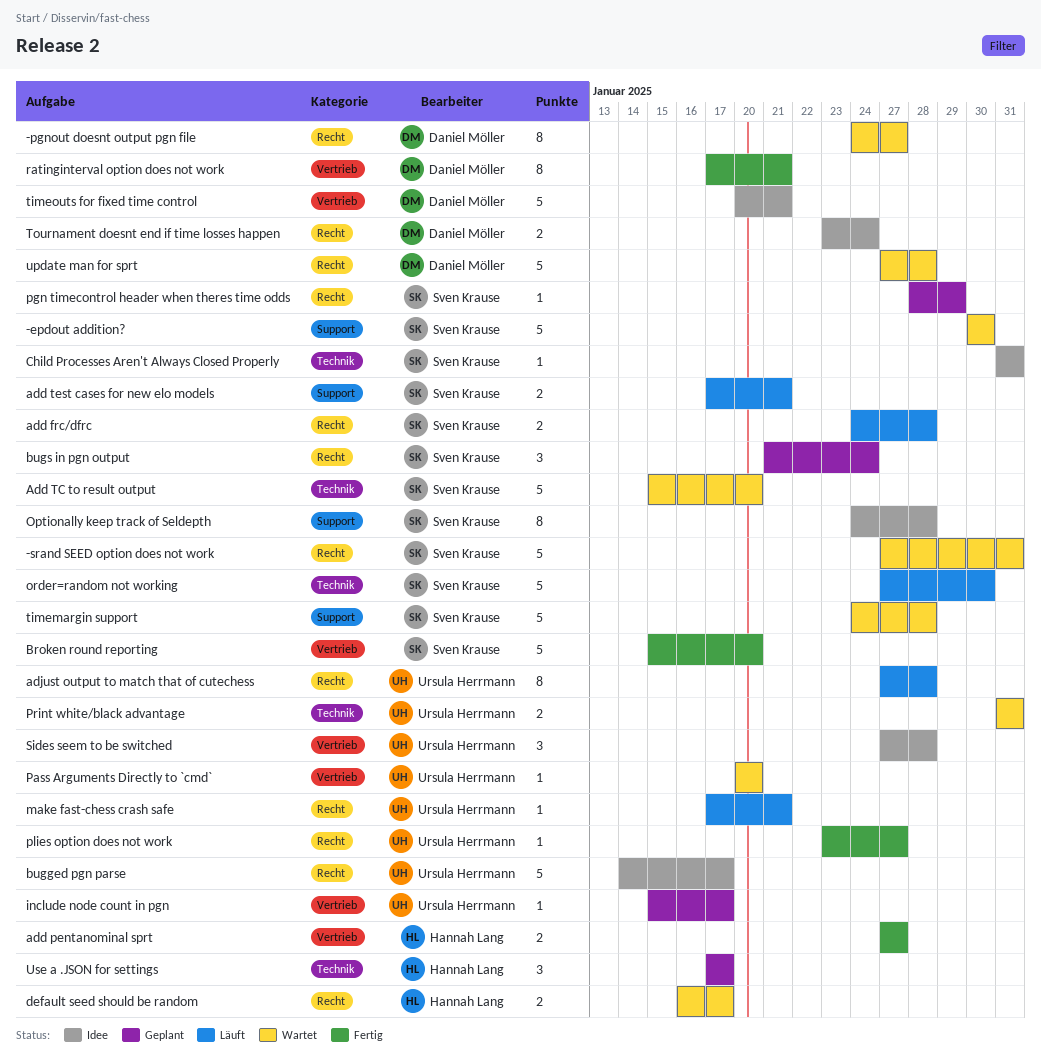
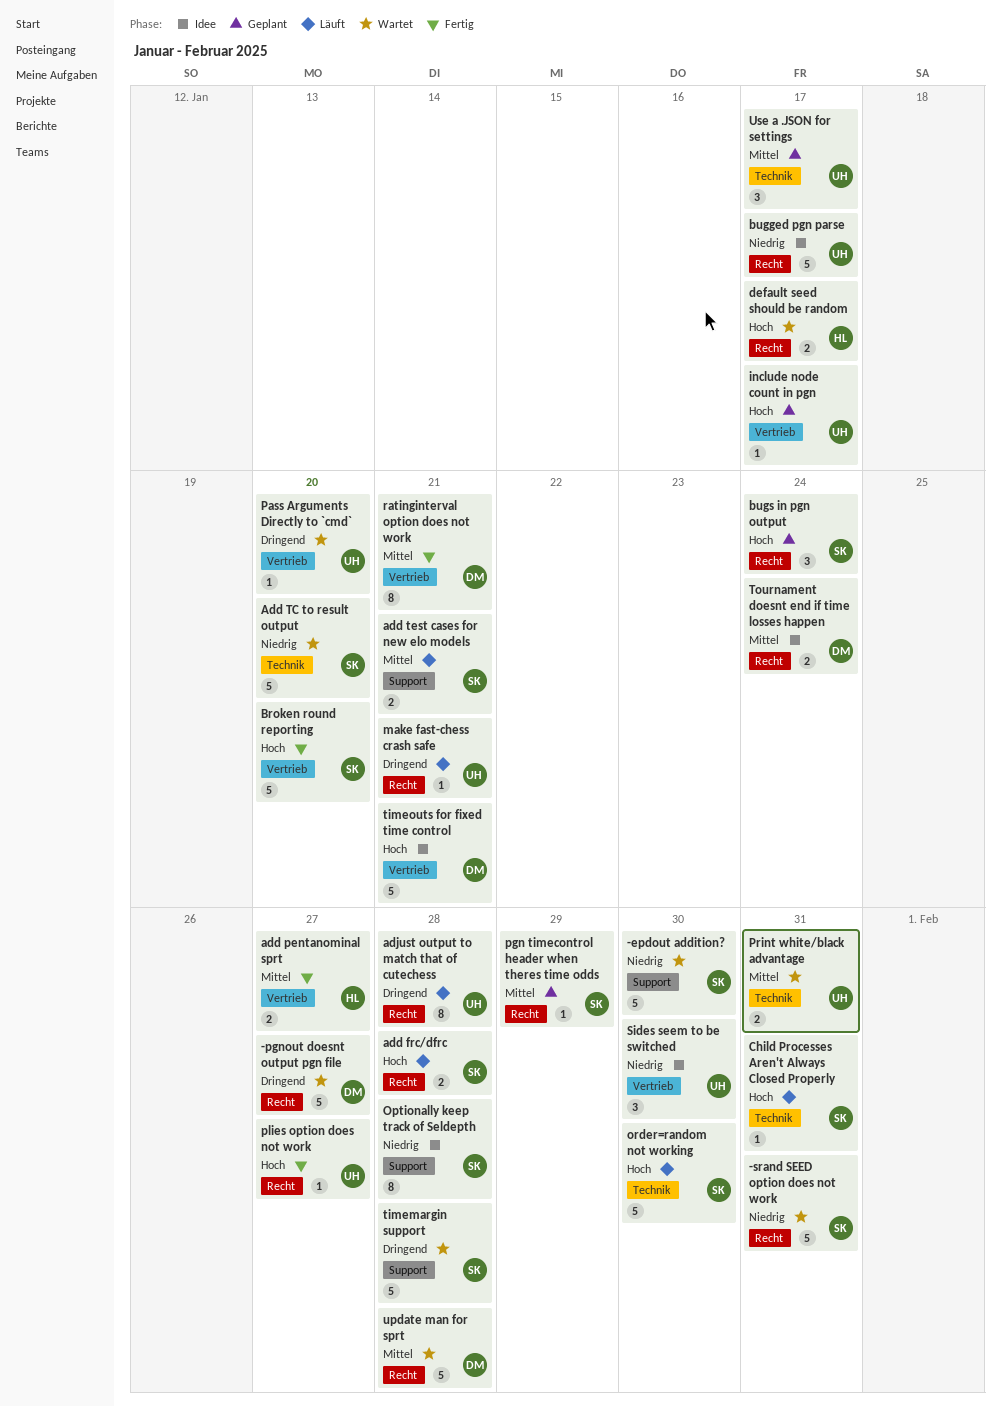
-pgnout doesnt output pgn file, estimate: 8 -> 5
Child Processes Aren't Always Closed Properly, status: Idee -> Läuft
Sides seem to be switched, due: Jan 28 -> Jan 30
Use a .JSON for settings, owner: Hannah Lang -> Ursula Herrmann

